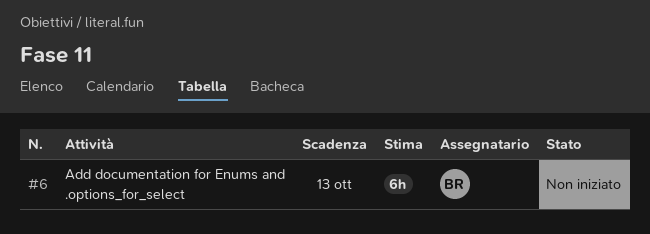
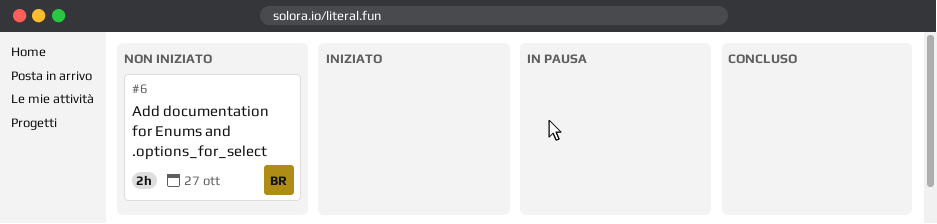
#6, estimate: 6h -> 2h
#6, due: Oct 13 -> Oct 27

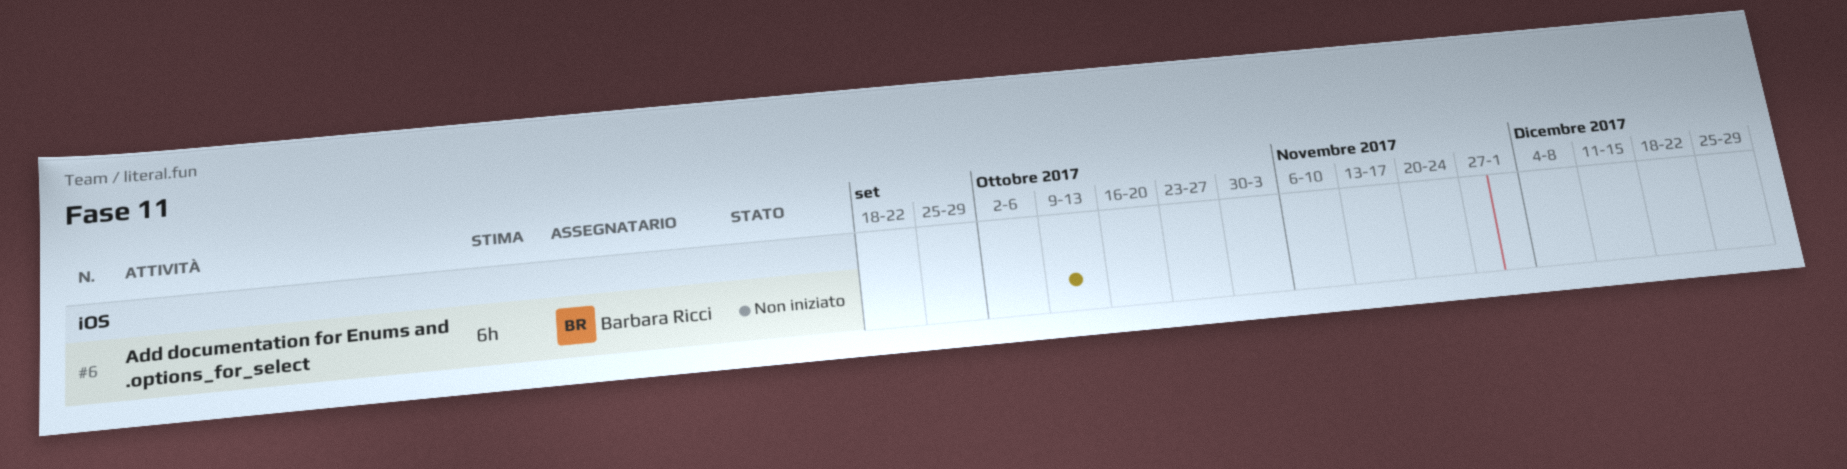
#6, estimate: 2h -> 6h
#6, due: Oct 27 -> Oct 13

